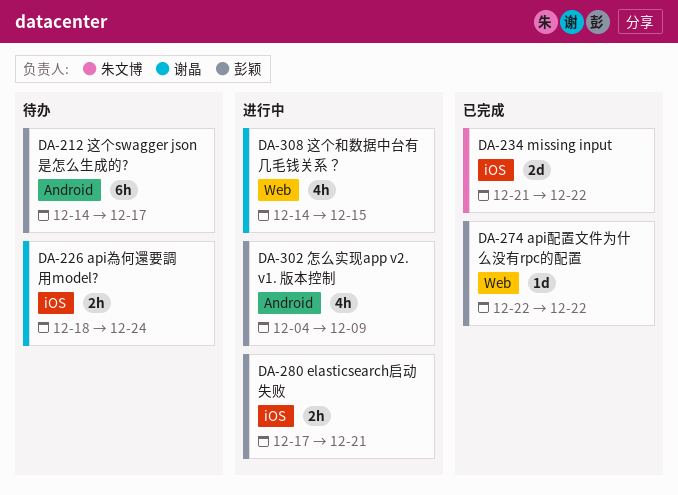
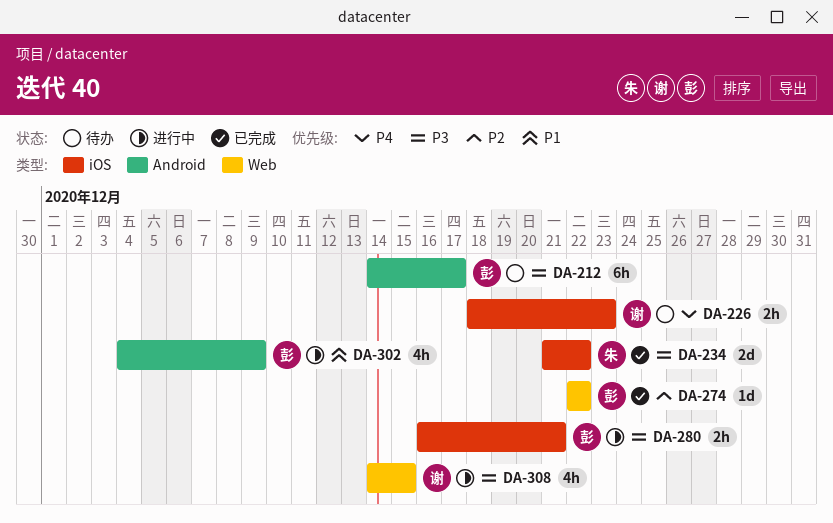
DA-226, due: Dec 24 -> Dec 23
DA-280, start: Dec 17 -> Dec 16

